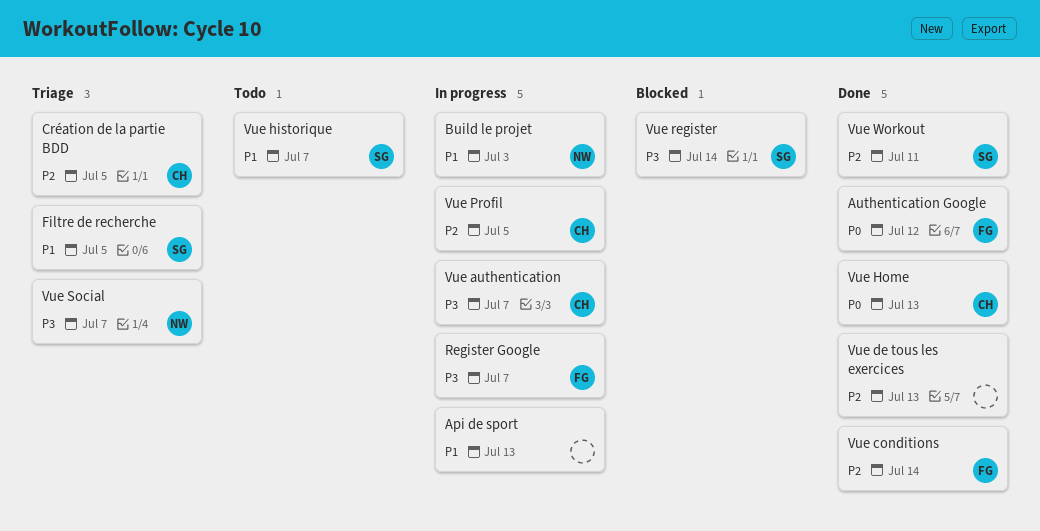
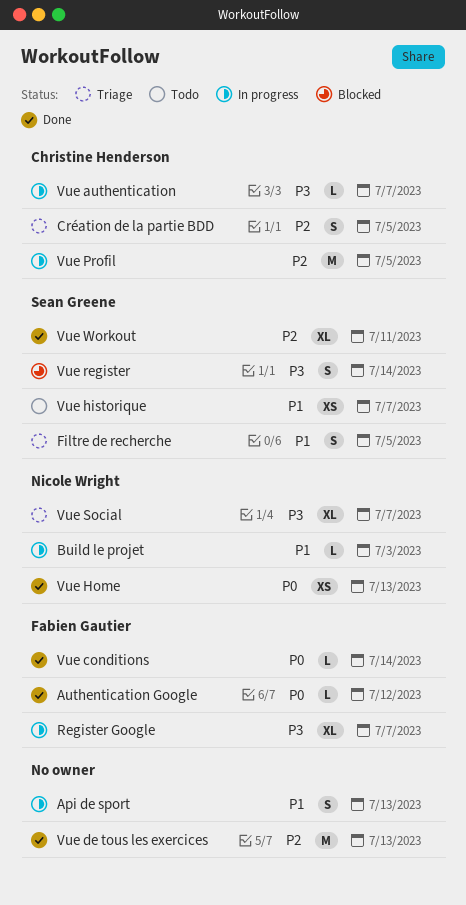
Vue conditions, priority: P2 -> P0
Vue Home, owner: Christine Henderson -> Nicole Wright

